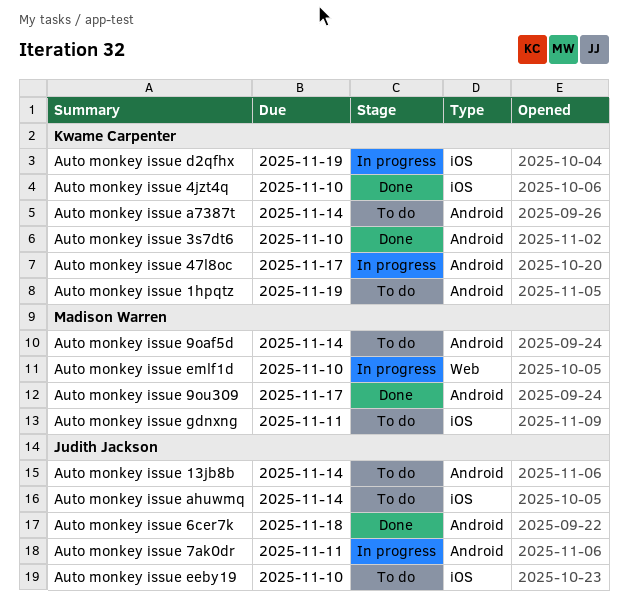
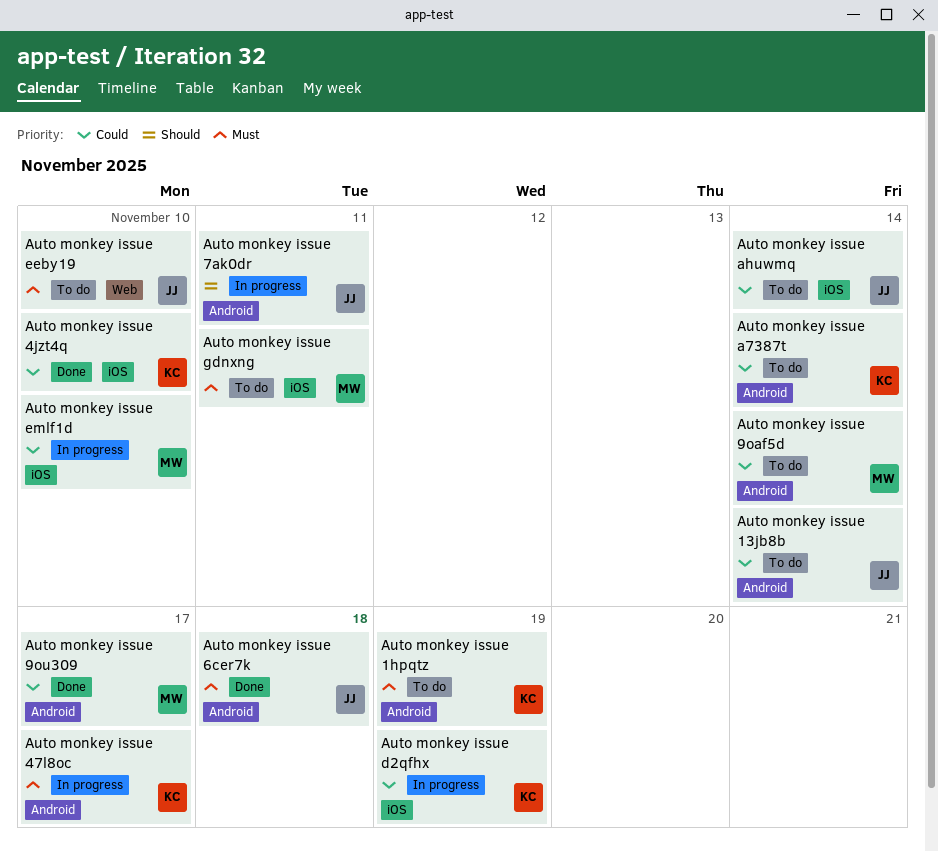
Auto monkey issue 3s7dt6: present -> none
Auto monkey issue eeby19, label: iOS -> Web
Auto monkey issue emlf1d, label: Web -> iOS

